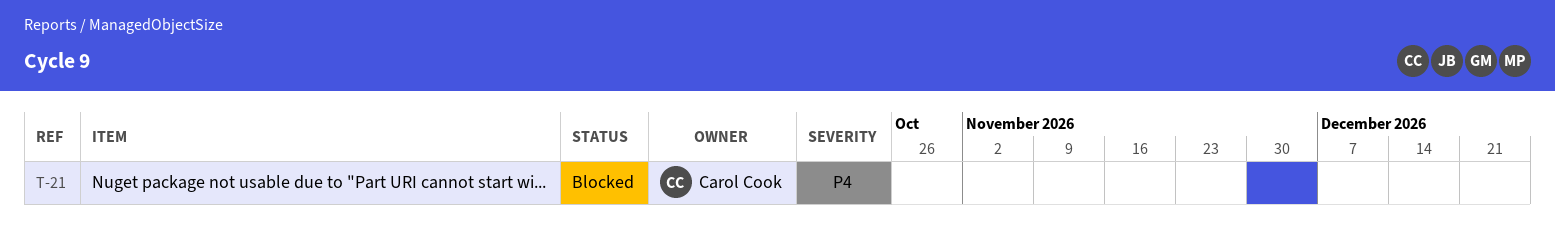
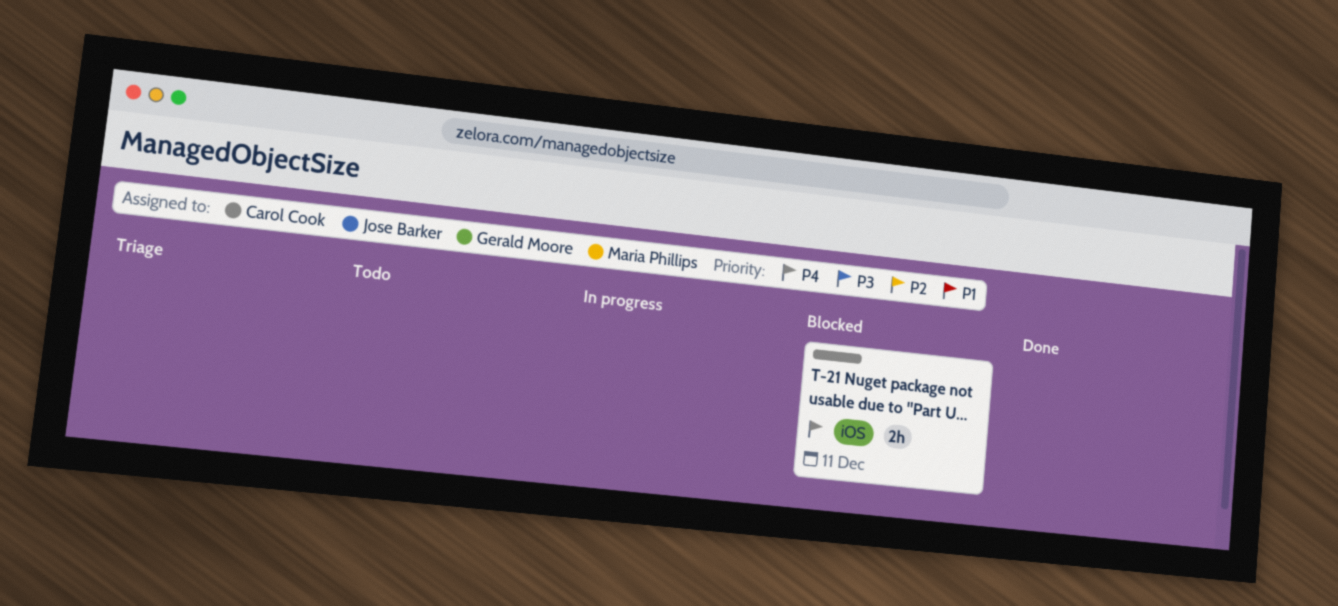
T-21, due: Dec 4 -> Dec 11

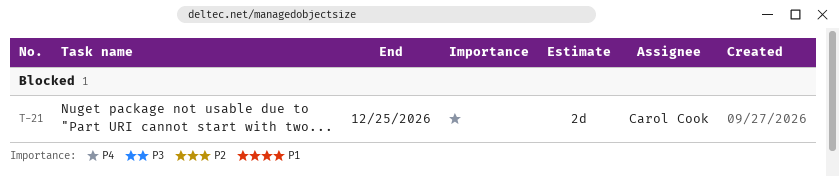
T-21, estimate: 2h -> 2d
T-21, due: Dec 11 -> Dec 25

